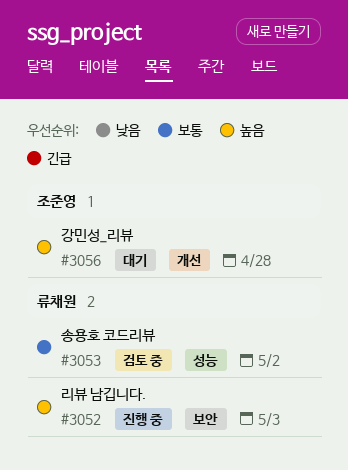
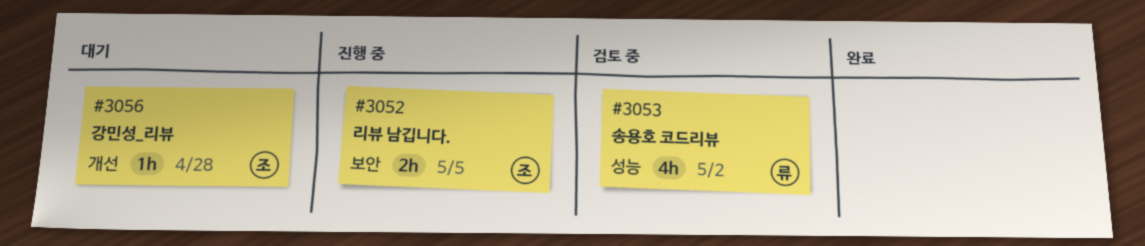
#3052, owner: 류채원 -> 조준영
#3052, due: May 3 -> May 5

